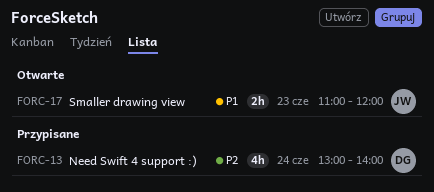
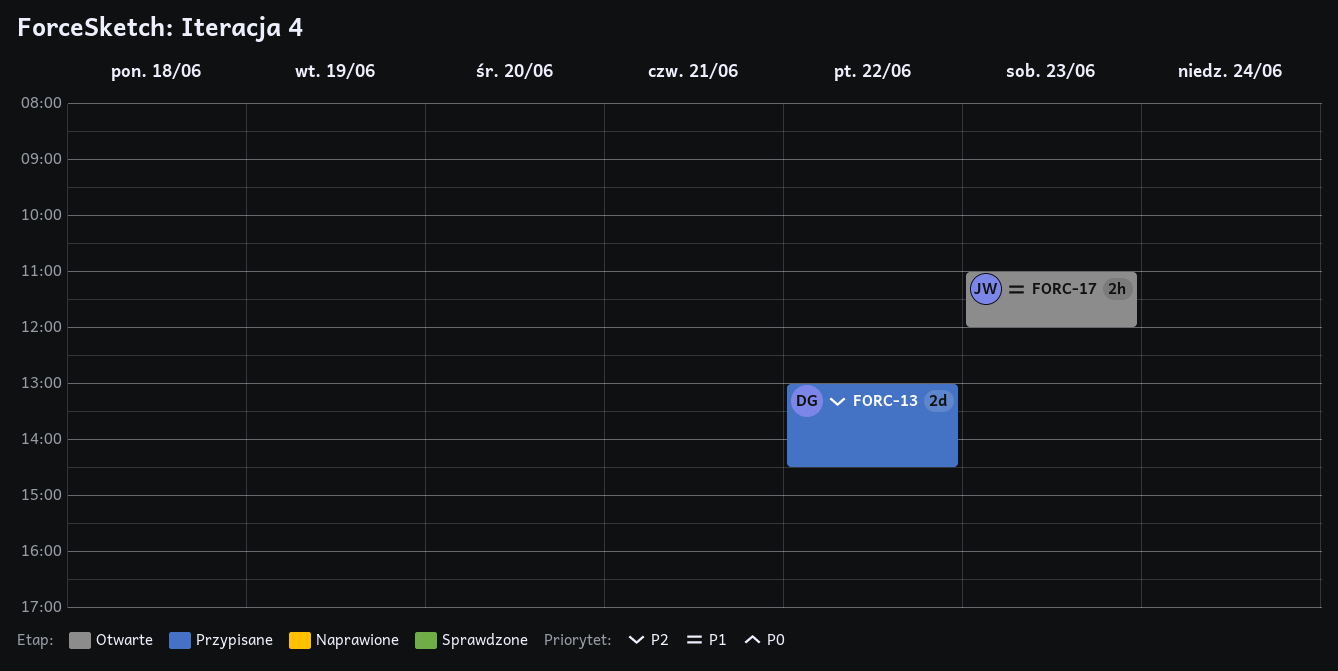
FORC-13, estimate: 4h -> 2d
FORC-13, day: Jun 24 -> Jun 22
FORC-13, ends: 14:00 -> 14:30

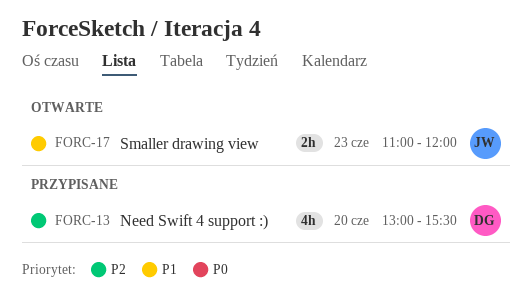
FORC-13, estimate: 2d -> 4h
FORC-13, day: Jun 22 -> Jun 20
FORC-13, ends: 14:30 -> 15:30

